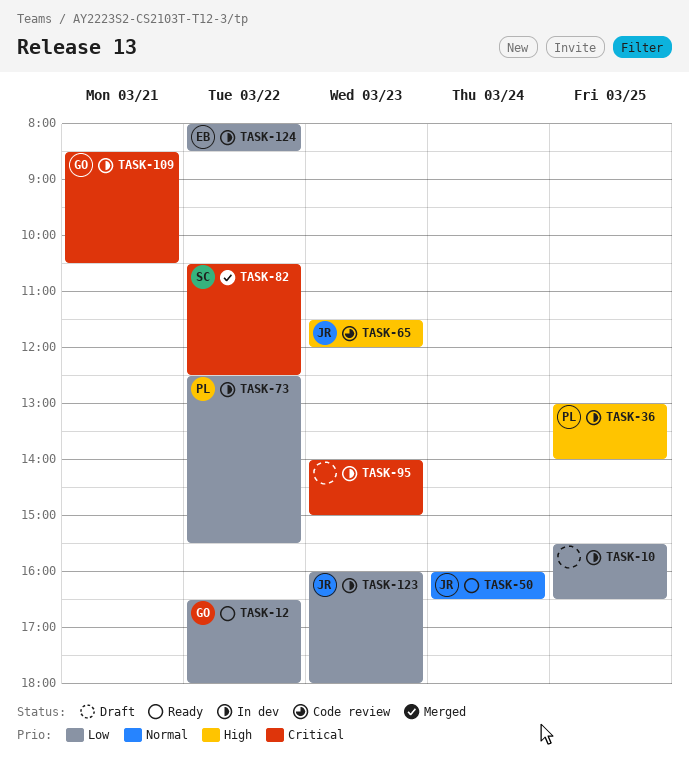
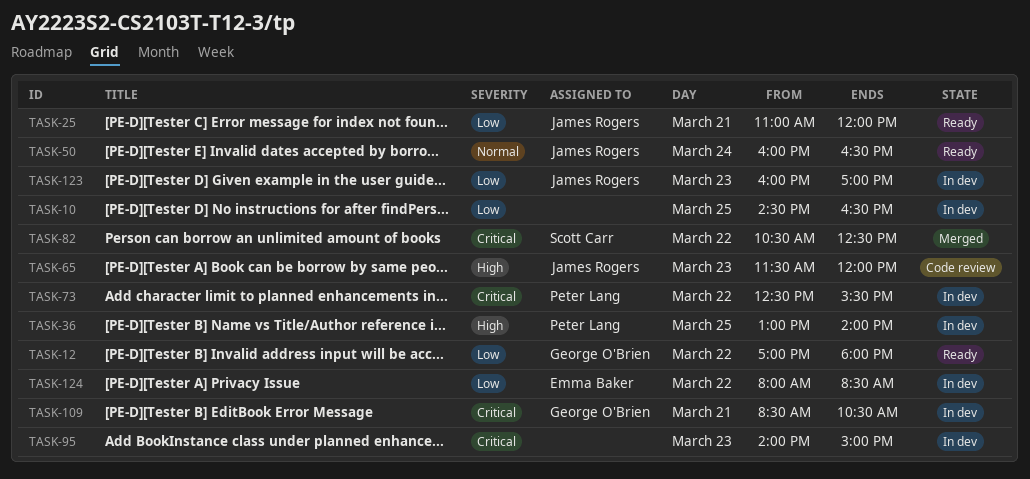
TASK-10, begins: 15:30 -> 14:30
TASK-12, begins: 16:30 -> 17:00
TASK-25: none -> present
TASK-73, priority: Low -> Critical
TASK-123, ends: 18:00 -> 17:00

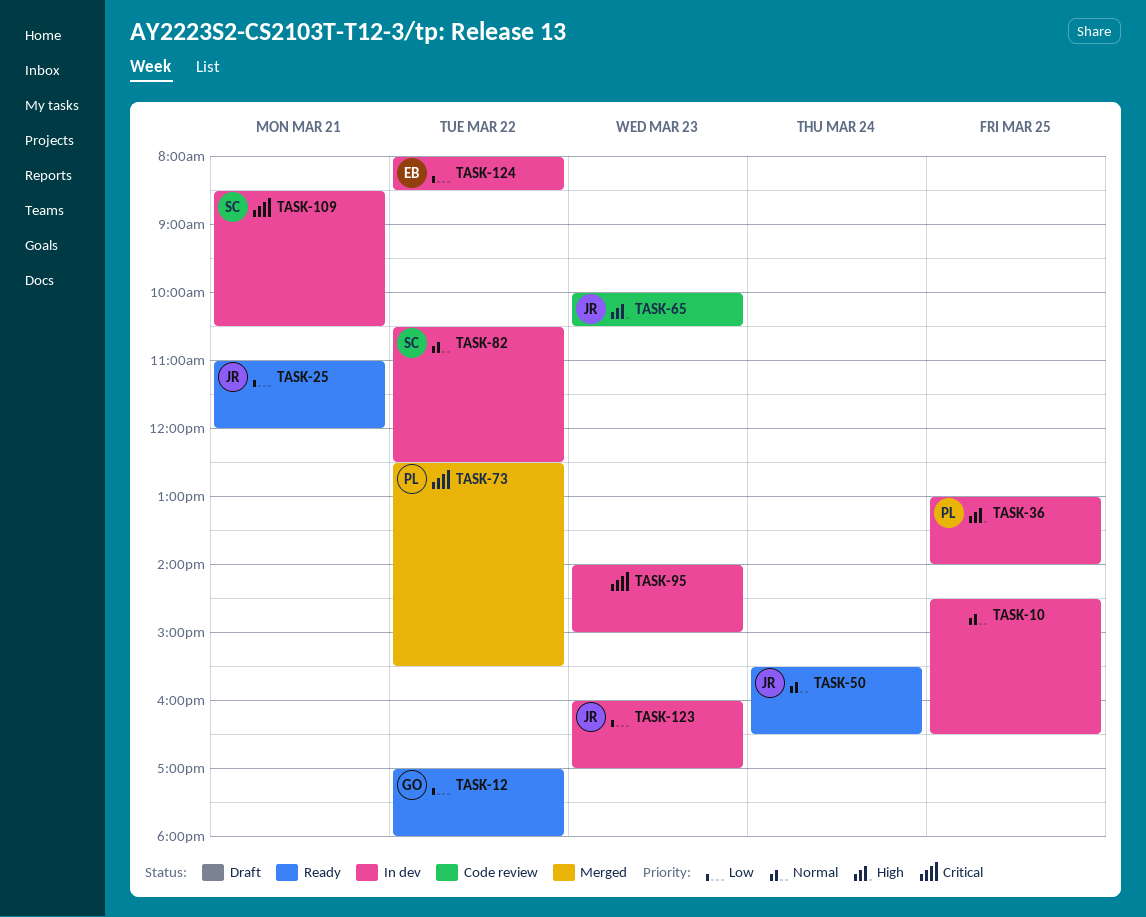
TASK-10, priority: Low -> Normal
TASK-50, begins: 16:00 -> 15:30
TASK-65, begins: 11:30 -> 10:00
TASK-65, ends: 12:00 -> 10:30
TASK-73, status: In dev -> Merged
TASK-82, status: Merged -> In dev
TASK-82, priority: Critical -> Normal
TASK-109, owner: George O'Brien -> Scott Carr

